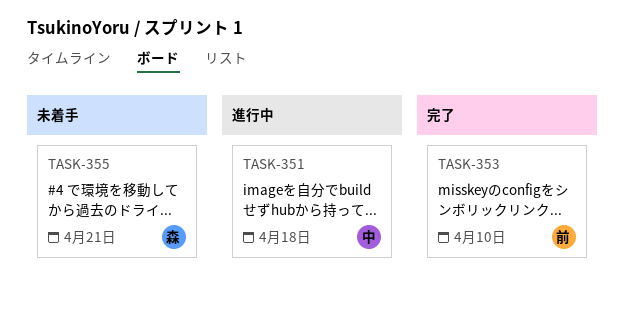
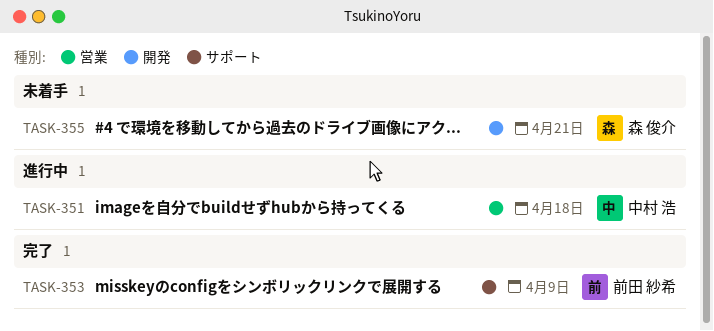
TASK-353, due: Apr 10 -> Apr 9

